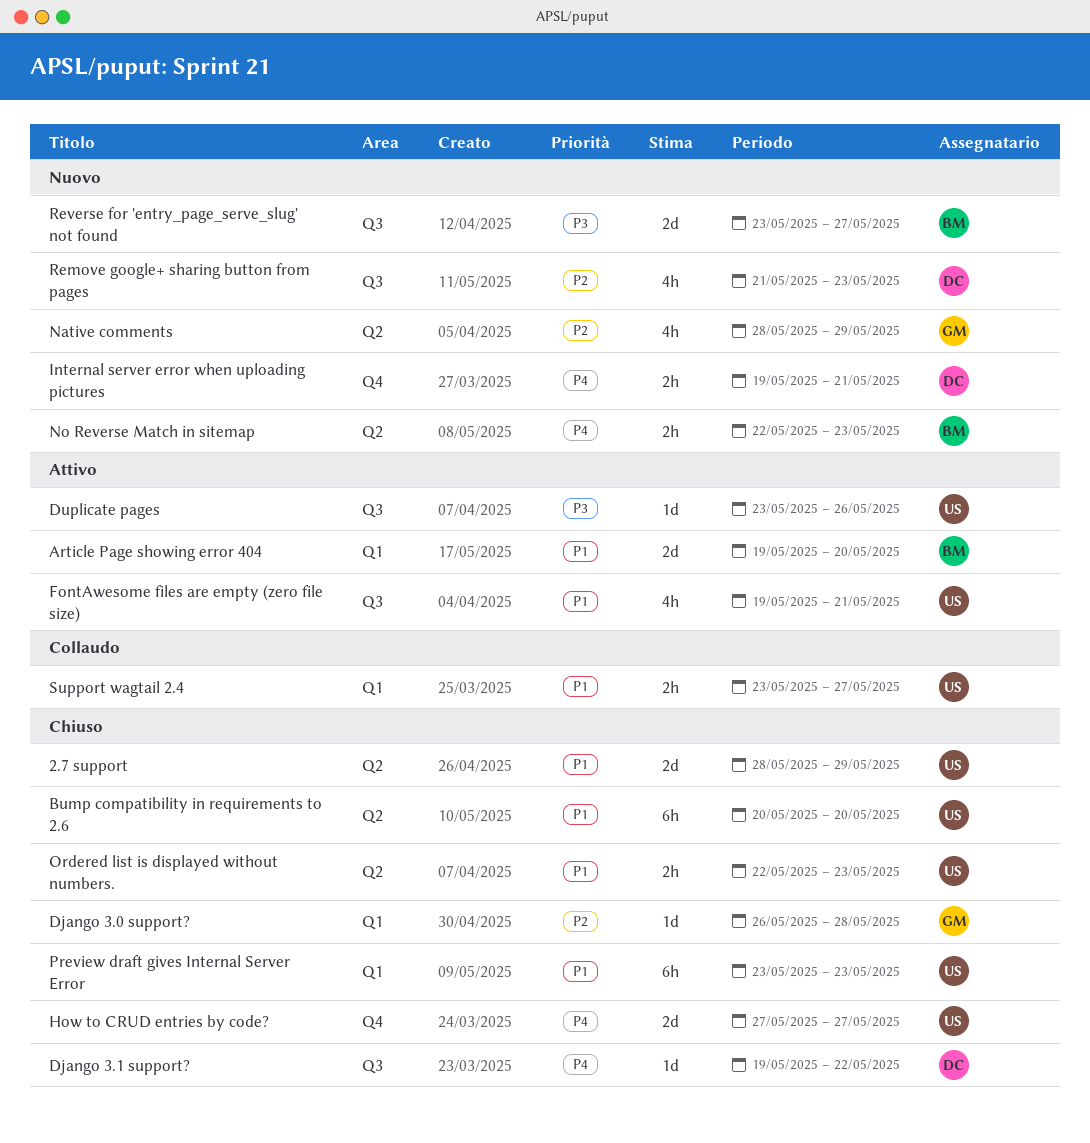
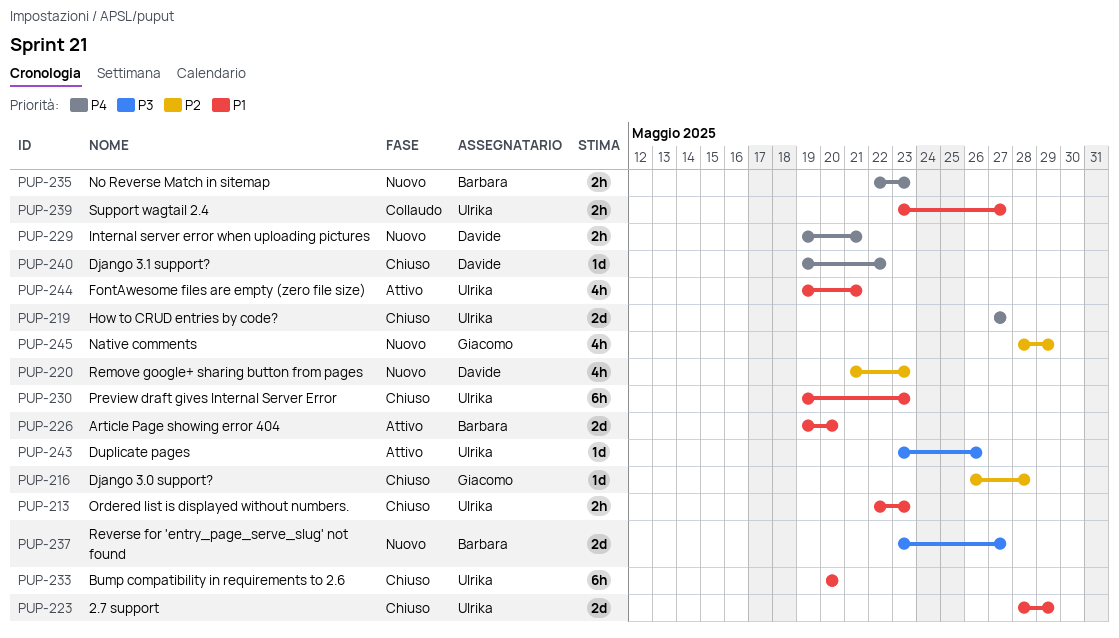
Preview draft gives Internal Server Error, start: May 23 -> May 19

